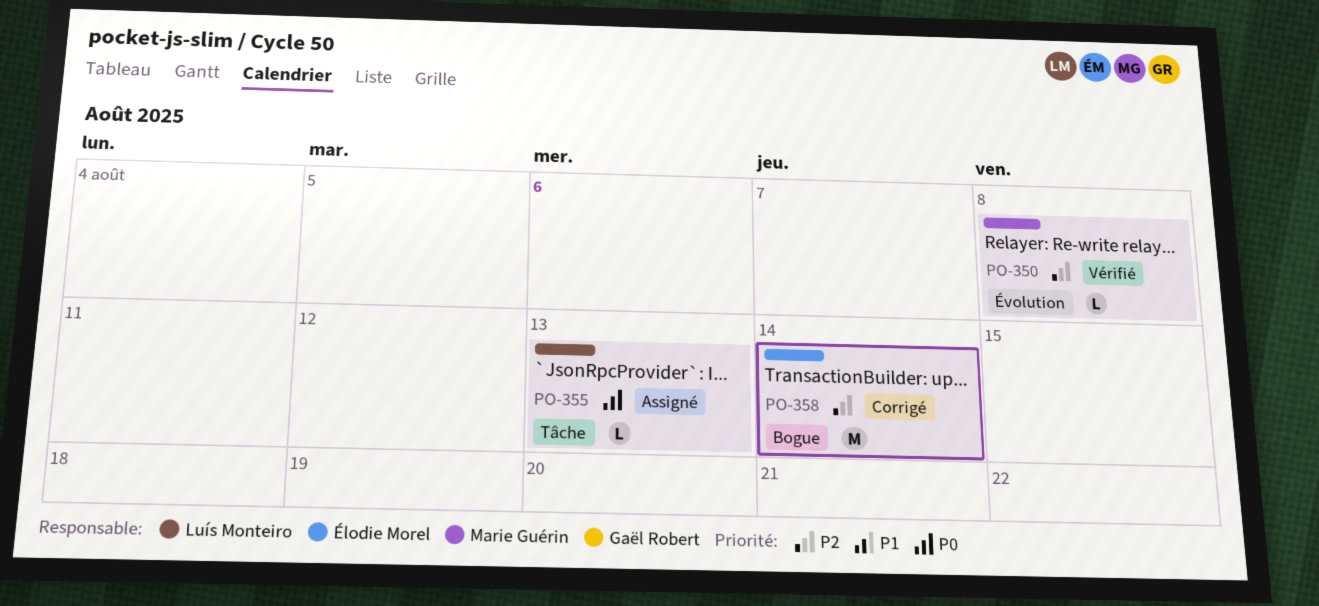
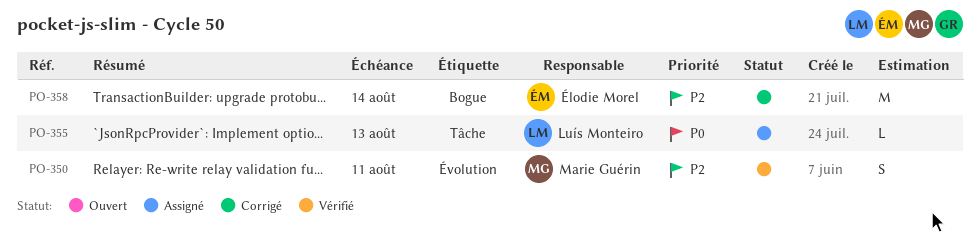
PO-350, estimate: L -> S
PO-350, due: Aug 8 -> Aug 11

